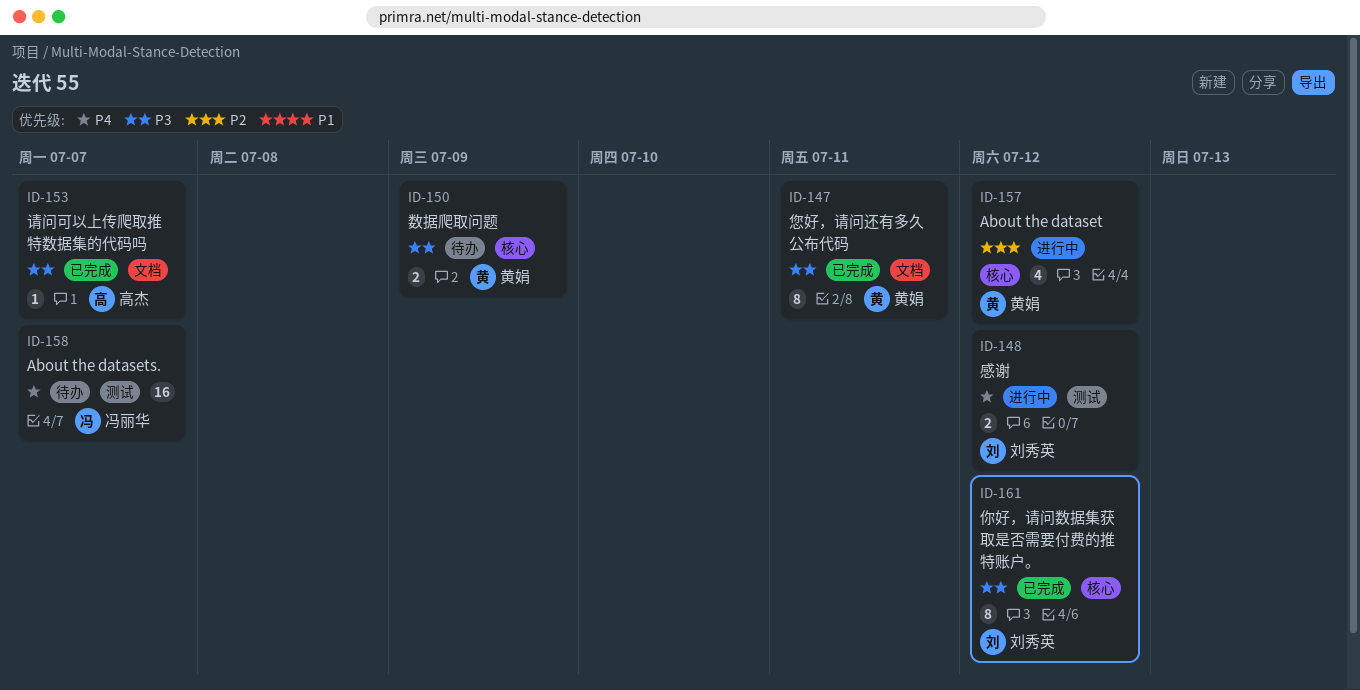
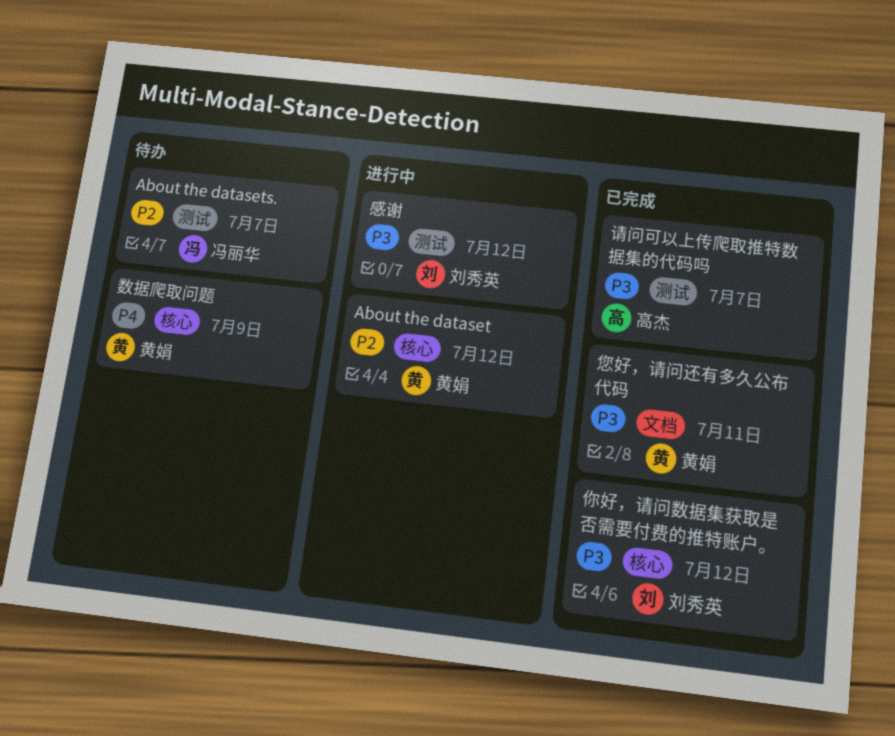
About the datasets., priority: P4 -> P2
感谢, priority: P4 -> P3
数据爬取问题, priority: P3 -> P4
请问可以上传爬取推特数据集的代码吗, label: 文档 -> 测试

